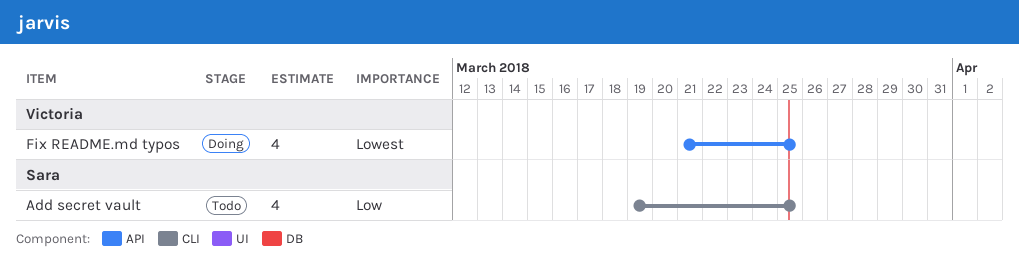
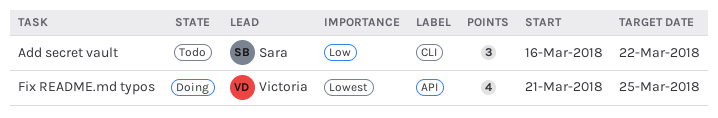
Add secret vault, estimate: 4 -> 3
Add secret vault, start: Mar 19 -> Mar 16
Add secret vault, due: Mar 25 -> Mar 22

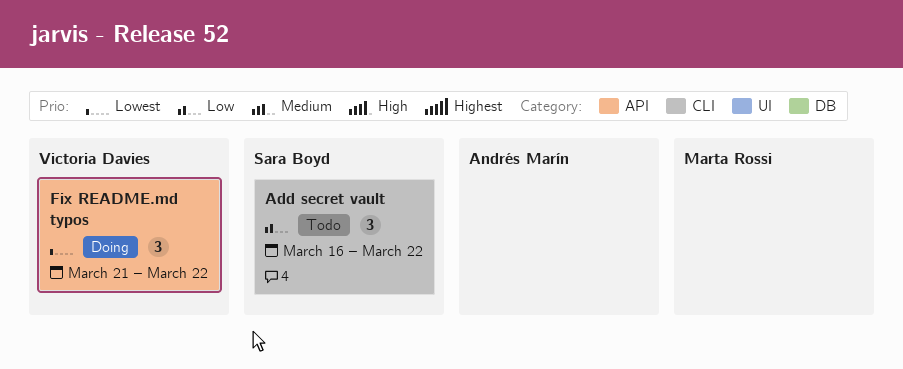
Fix README.md typos, estimate: 4 -> 3
Fix README.md typos, due: Mar 25 -> Mar 22

